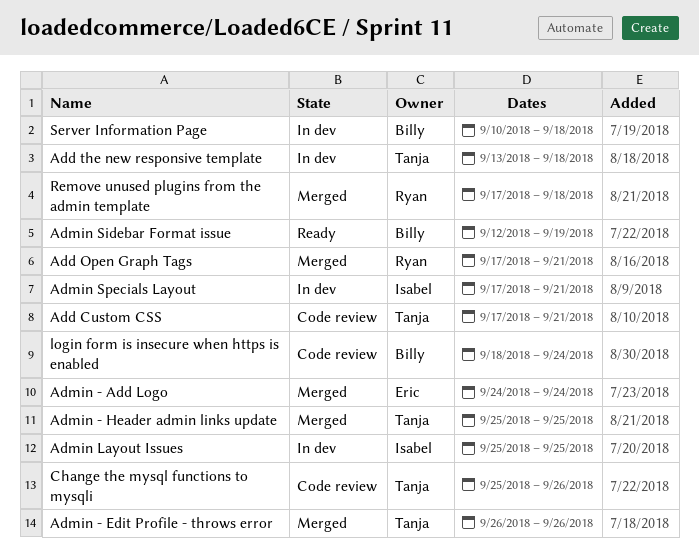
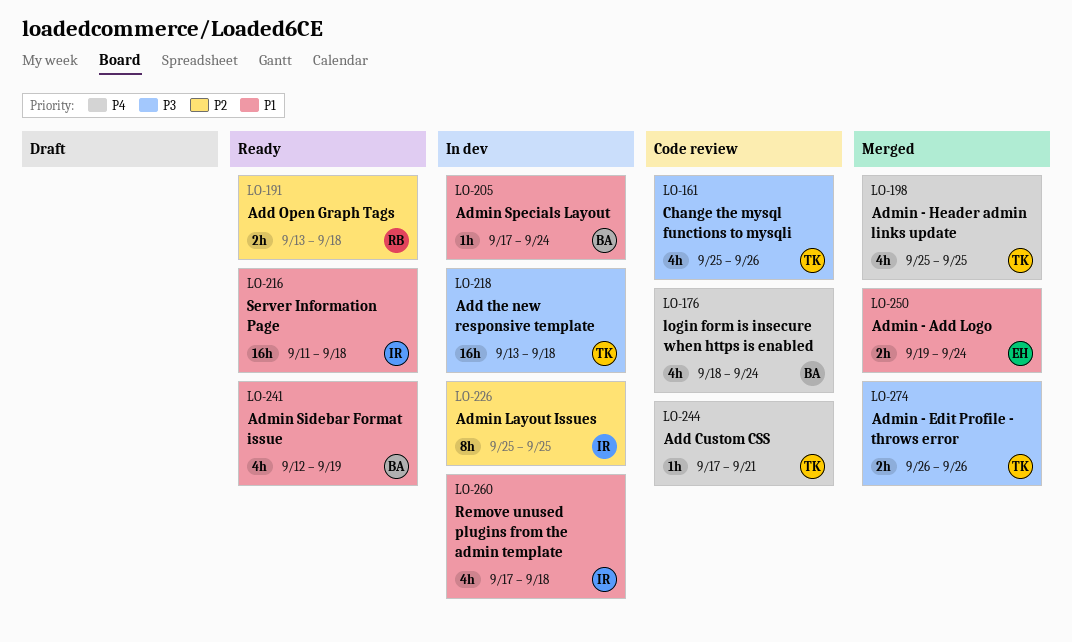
Add Open Graph Tags, status: Merged -> Ready
Add Open Graph Tags, start: Sep 17 -> Sep 13
Add Open Graph Tags, due: Sep 21 -> Sep 18
Admin - Add Logo, start: Sep 24 -> Sep 19
Admin Specials Layout, owner: Isabel -> Billy
Admin Specials Layout, due: Sep 21 -> Sep 24
Remove unused plugins from the admin template, status: Merged -> In dev
Remove unused plugins from the admin template, owner: Ryan -> Isabel
Server Information Page, status: In dev -> Ready
Server Information Page, owner: Billy -> Isabel
Server Information Page, start: Sep 10 -> Sep 11

